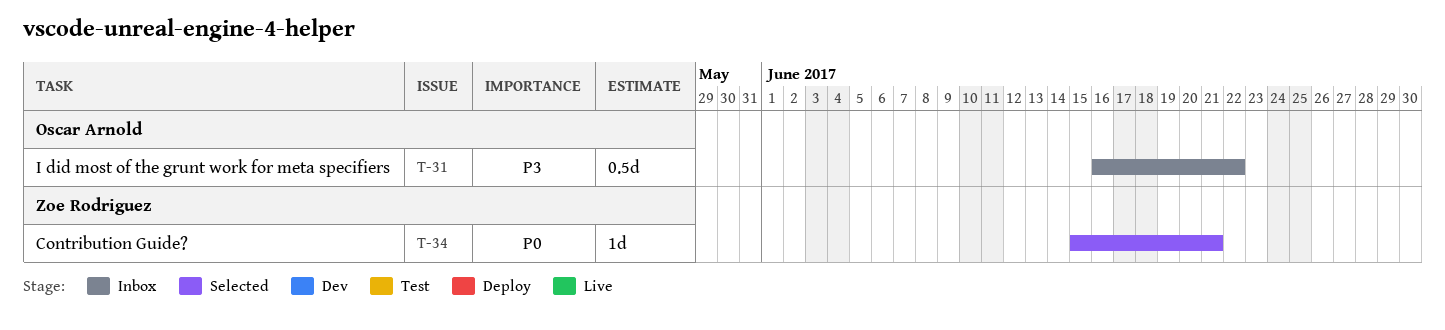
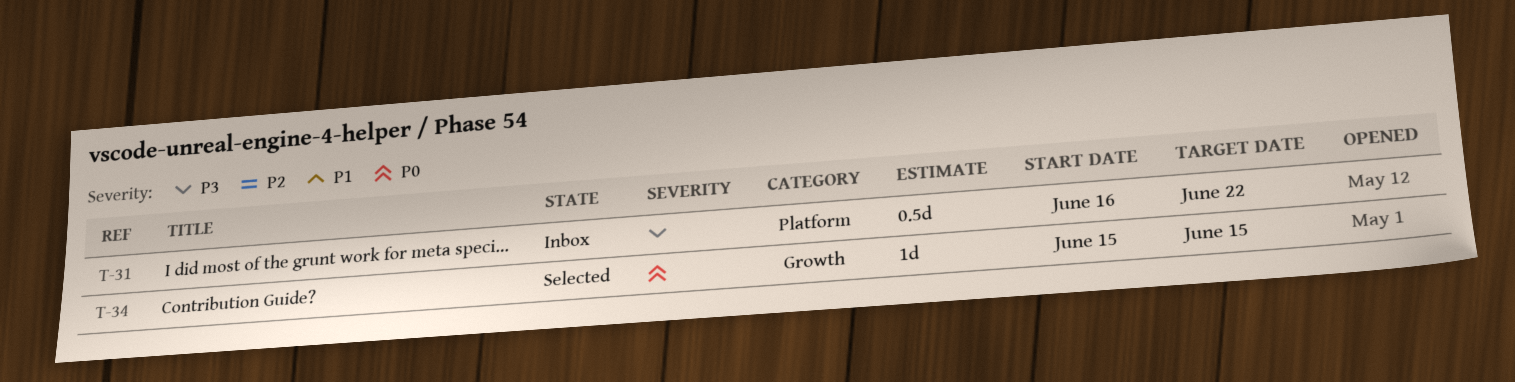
T-34, due: Jun 21 -> Jun 15

